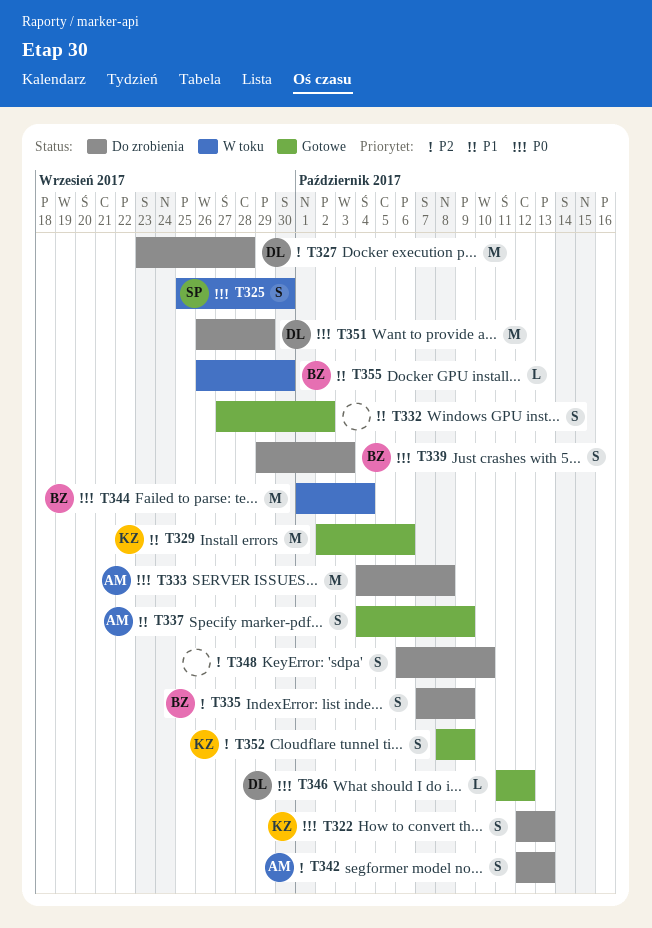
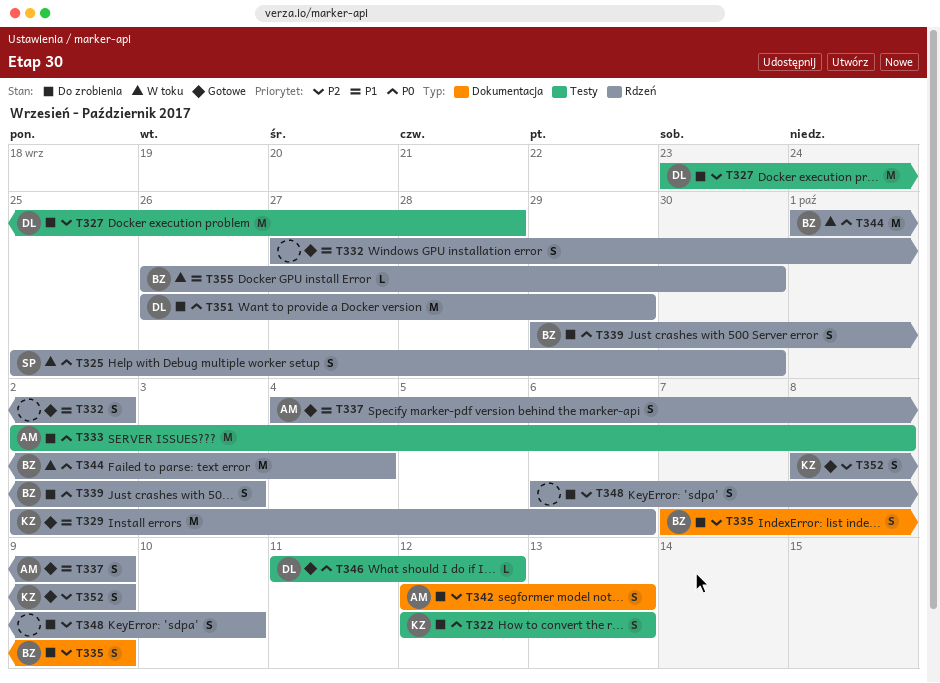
T333, start: Oct 4 -> Oct 2

